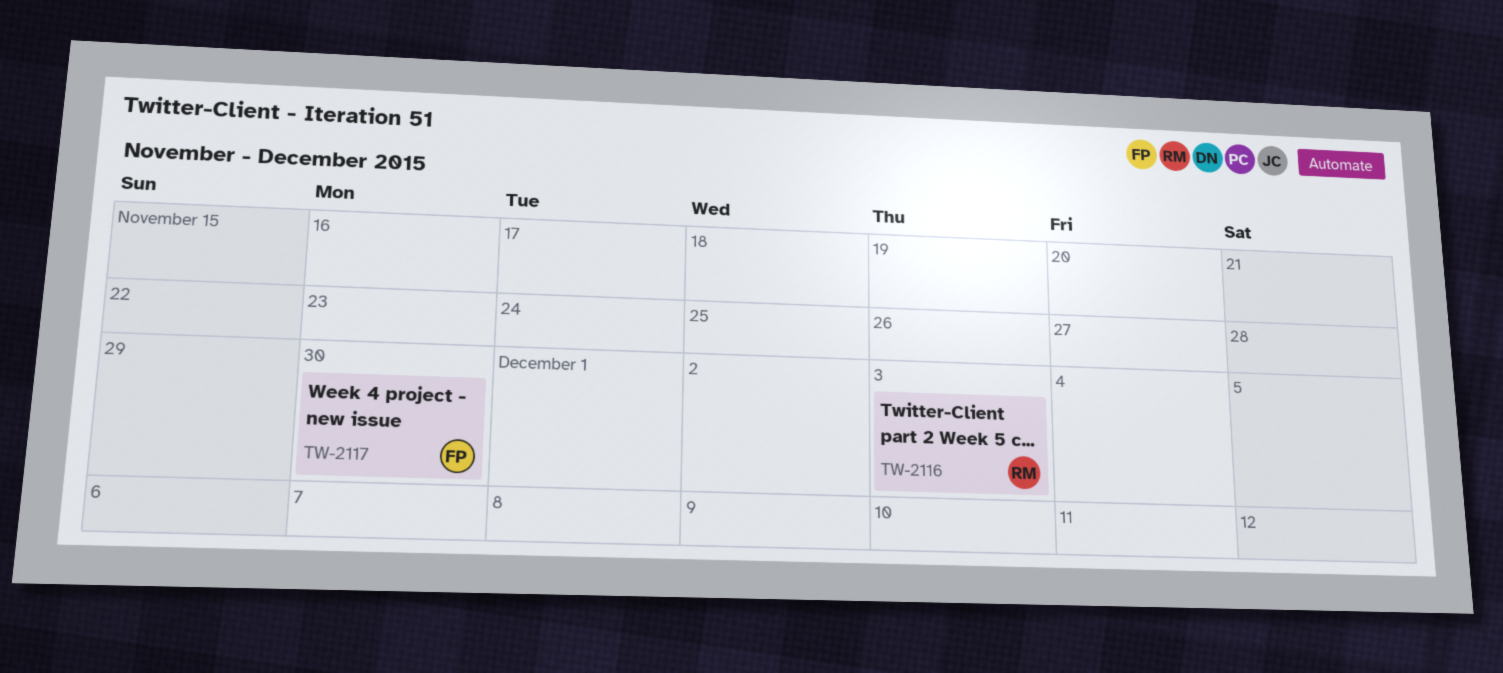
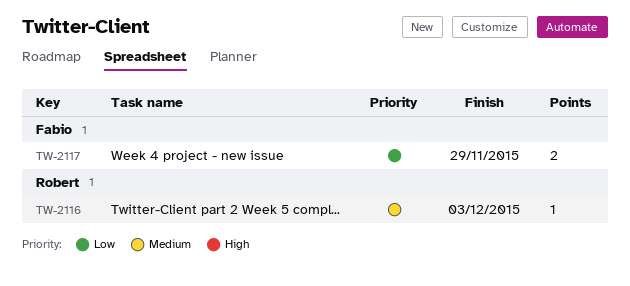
TW-2117, due: Nov 30 -> Nov 29

